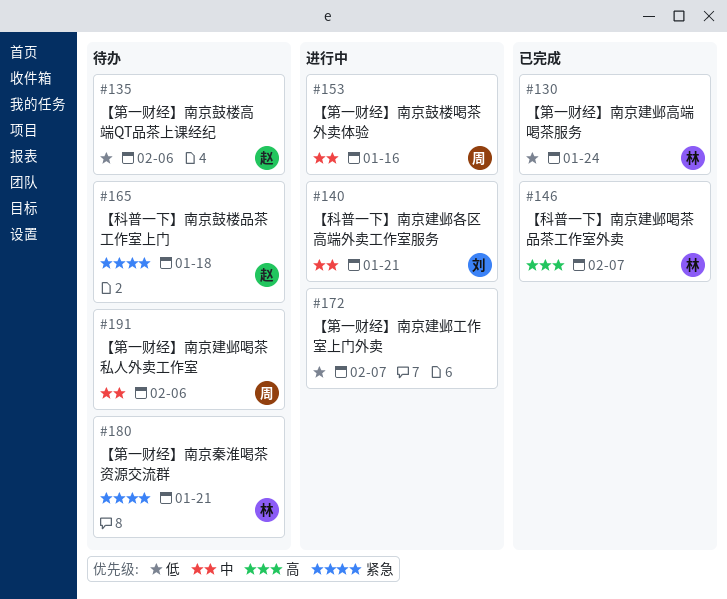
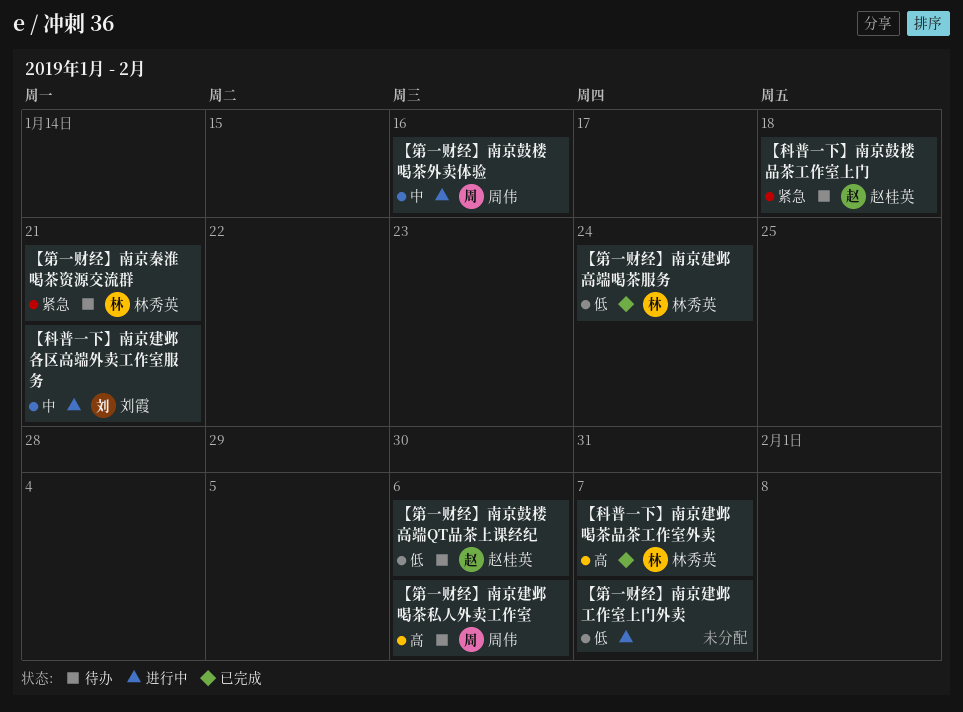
【第一财经】南京建邺喝茶私人外卖工作室, priority: 中 -> 高

